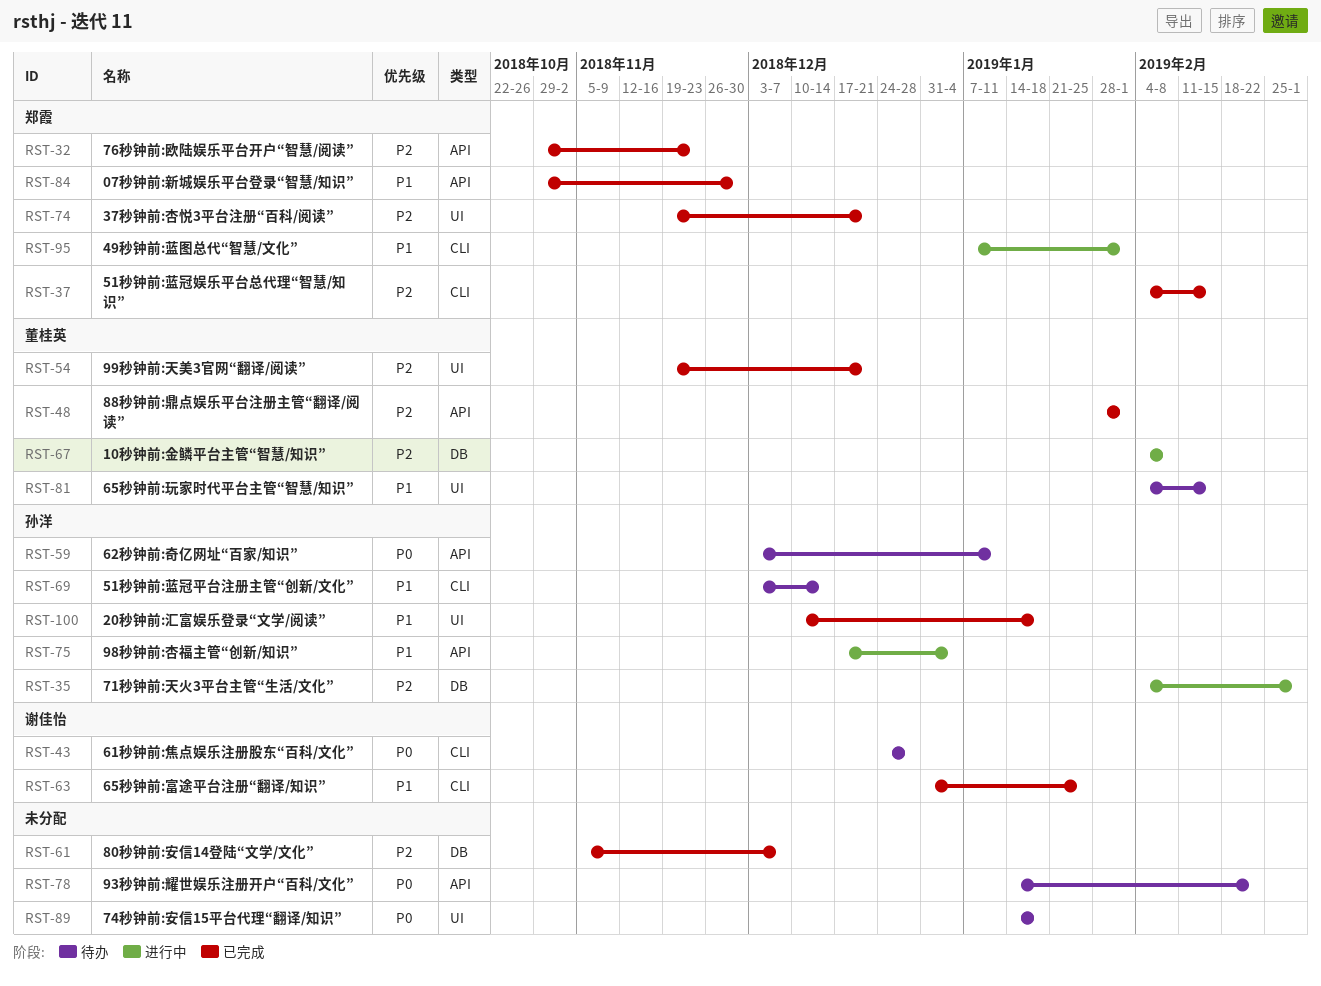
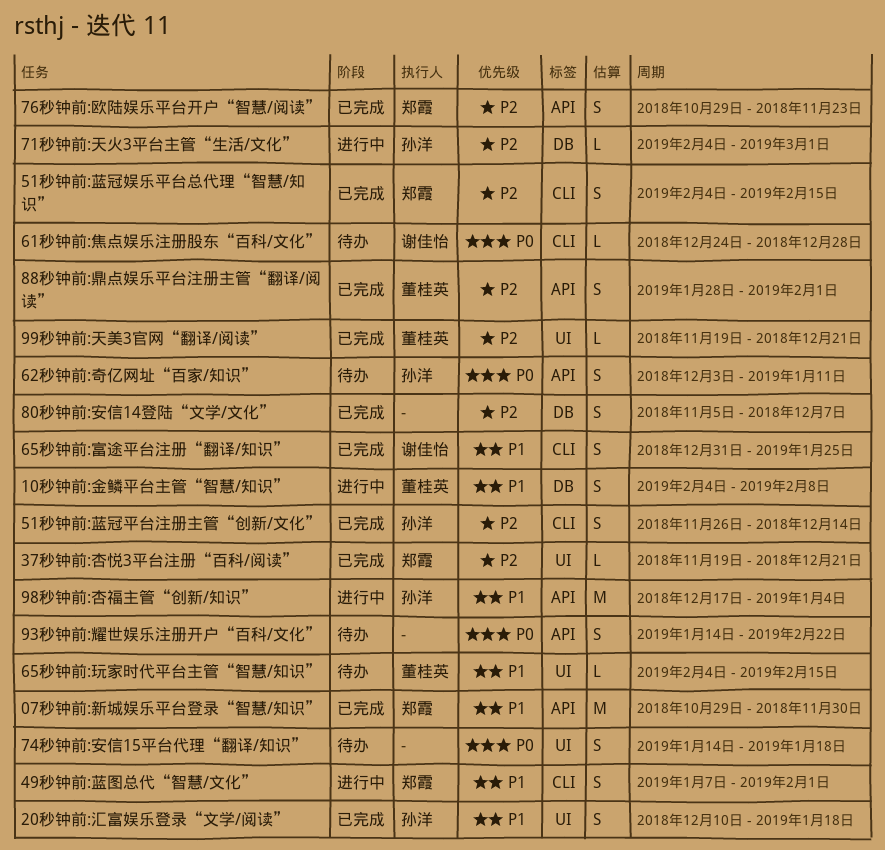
10秒钟前:金鳞平台主管“智慧/知识”, priority: P2 -> P1
51秒钟前:蓝冠平台注册主管“创新/文化”, status: 待办 -> 已完成
51秒钟前:蓝冠平台注册主管“创新/文化”, priority: P1 -> P2
51秒钟前:蓝冠平台注册主管“创新/文化”, start: Dec 3 -> Nov 26

